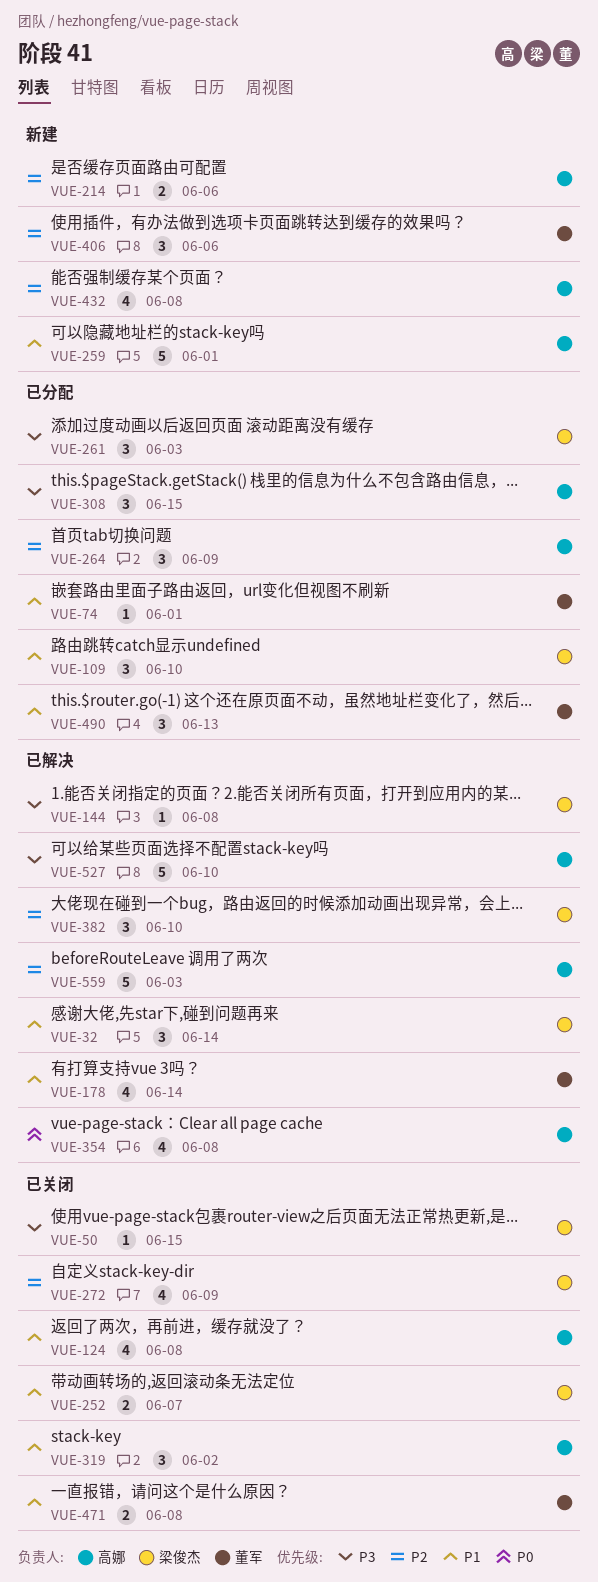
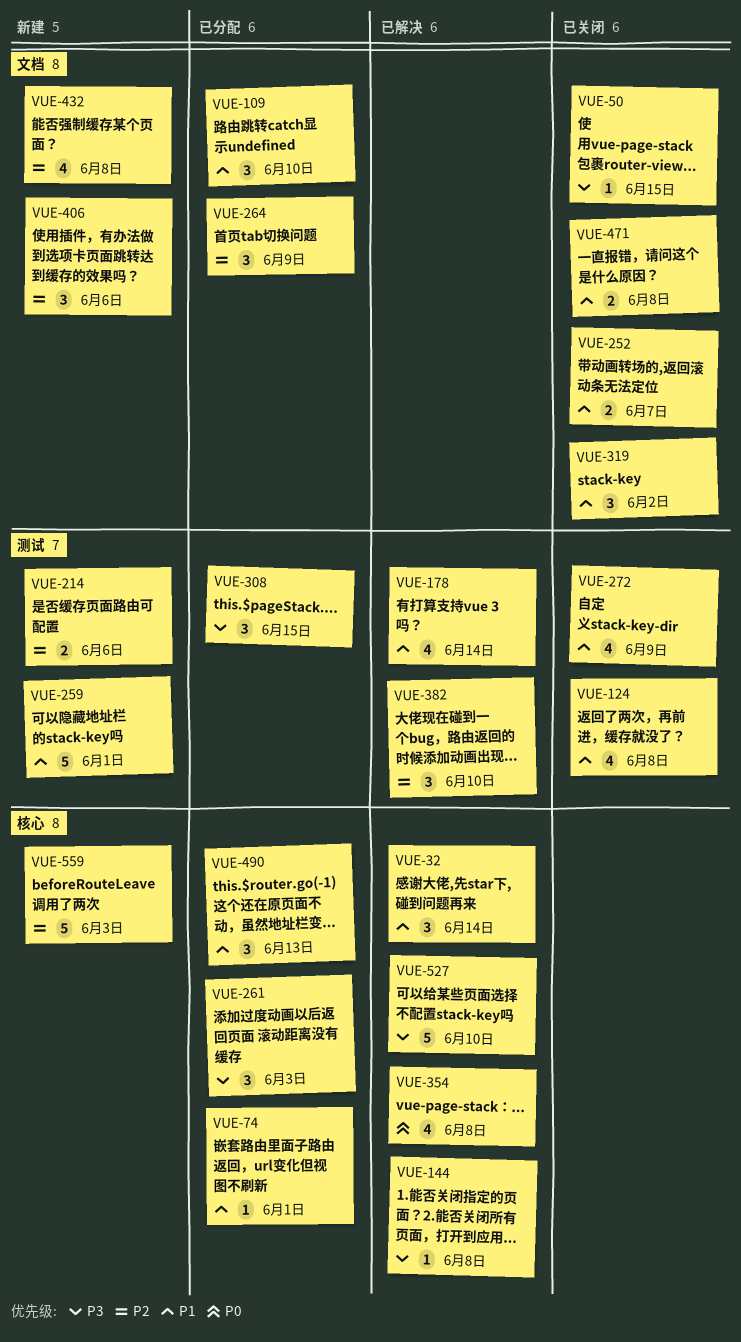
VUE-272, priority: P2 -> P1
VUE-559, status: 已解决 -> 新建

